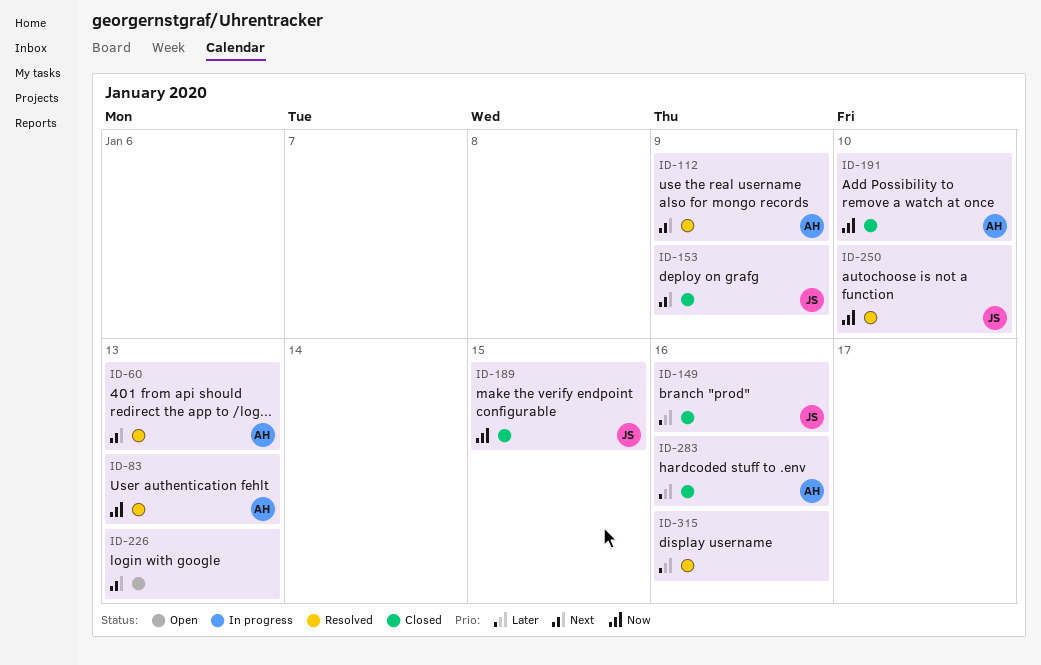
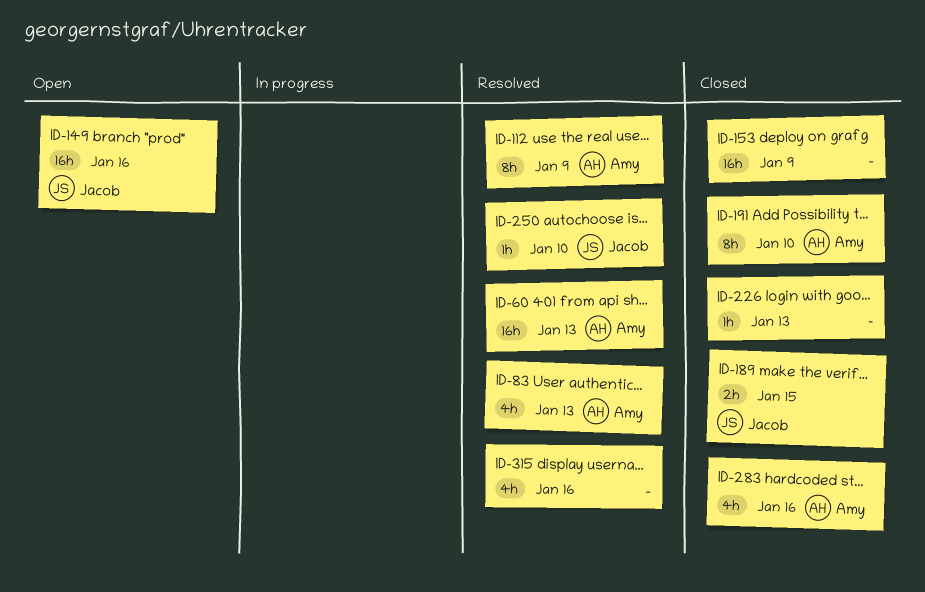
ID-149, status: Closed -> Open
ID-153, owner: Jacob -> none
ID-226, status: Open -> Closed

